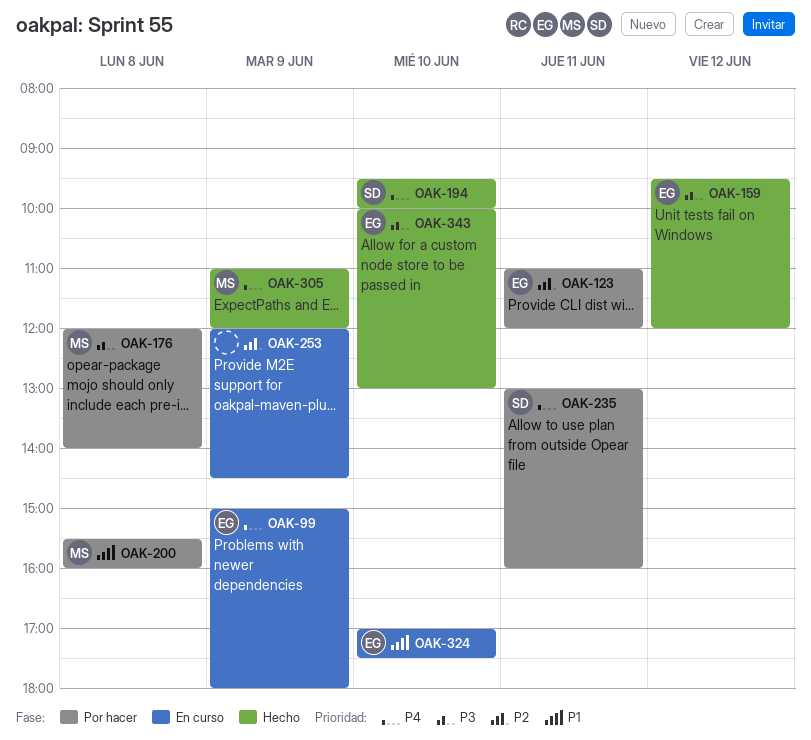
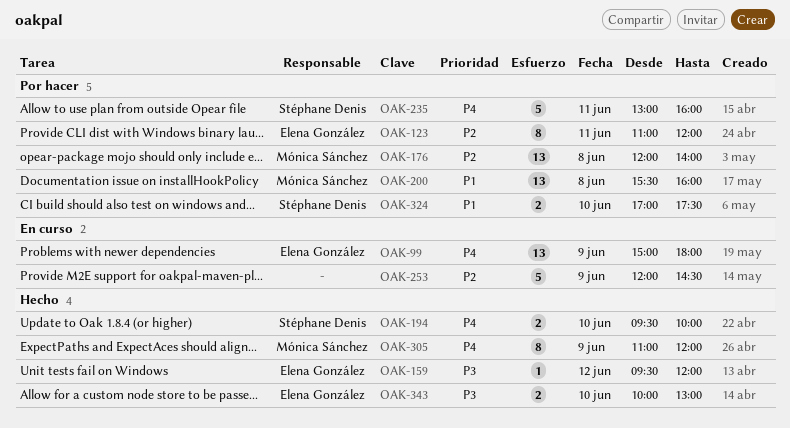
OAK-176, priority: P3 -> P2
OAK-324, status: En curso -> Por hacer
OAK-324, owner: Elena González -> Stéphane Denis

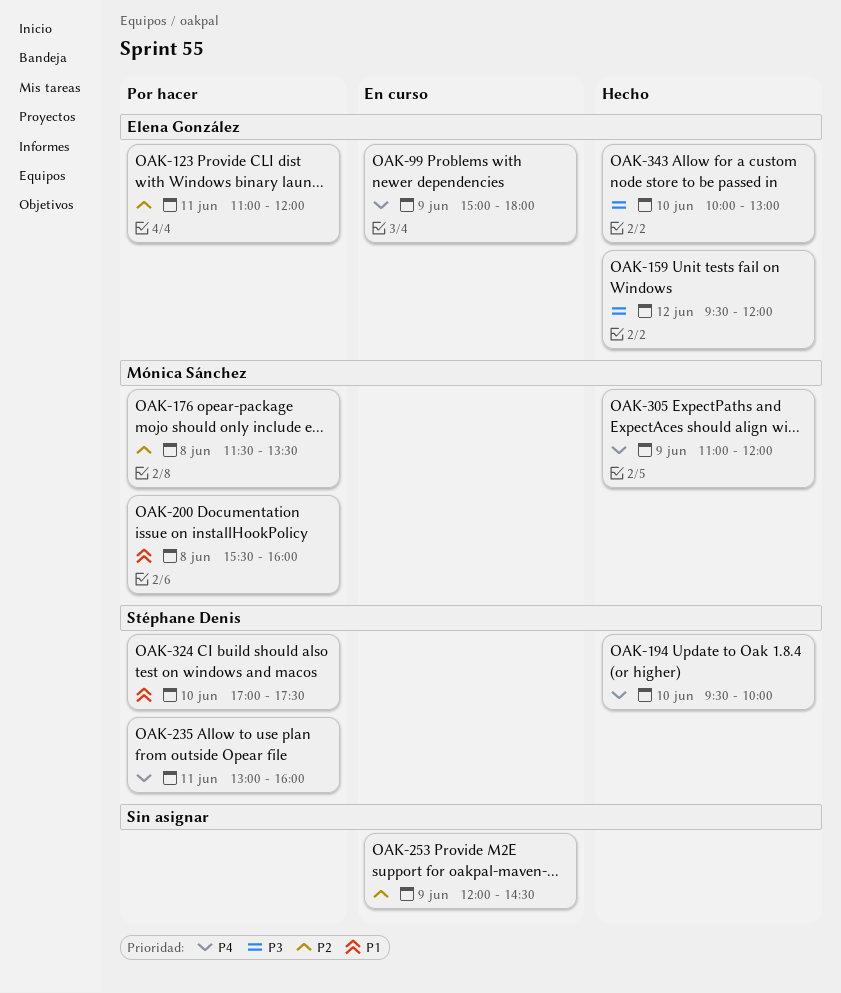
OAK-176, begins: 12:00 -> 11:30
OAK-176, ends: 14:00 -> 13:30

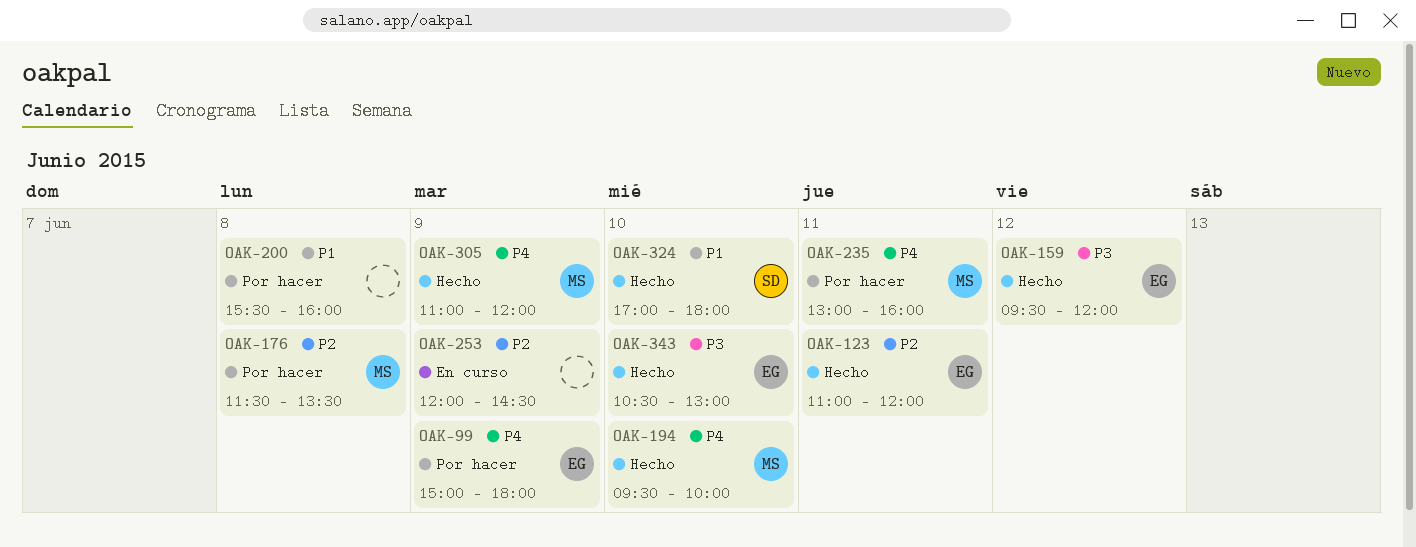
OAK-99, status: En curso -> Por hacer
OAK-123, status: Por hacer -> Hecho
OAK-194, owner: Stéphane Denis -> Mónica Sánchez
OAK-200, owner: Mónica Sánchez -> none
OAK-235, owner: Stéphane Denis -> Mónica Sánchez
OAK-324, status: Por hacer -> Hecho
OAK-324, ends: 17:30 -> 18:00
OAK-343, begins: 10:00 -> 10:30

